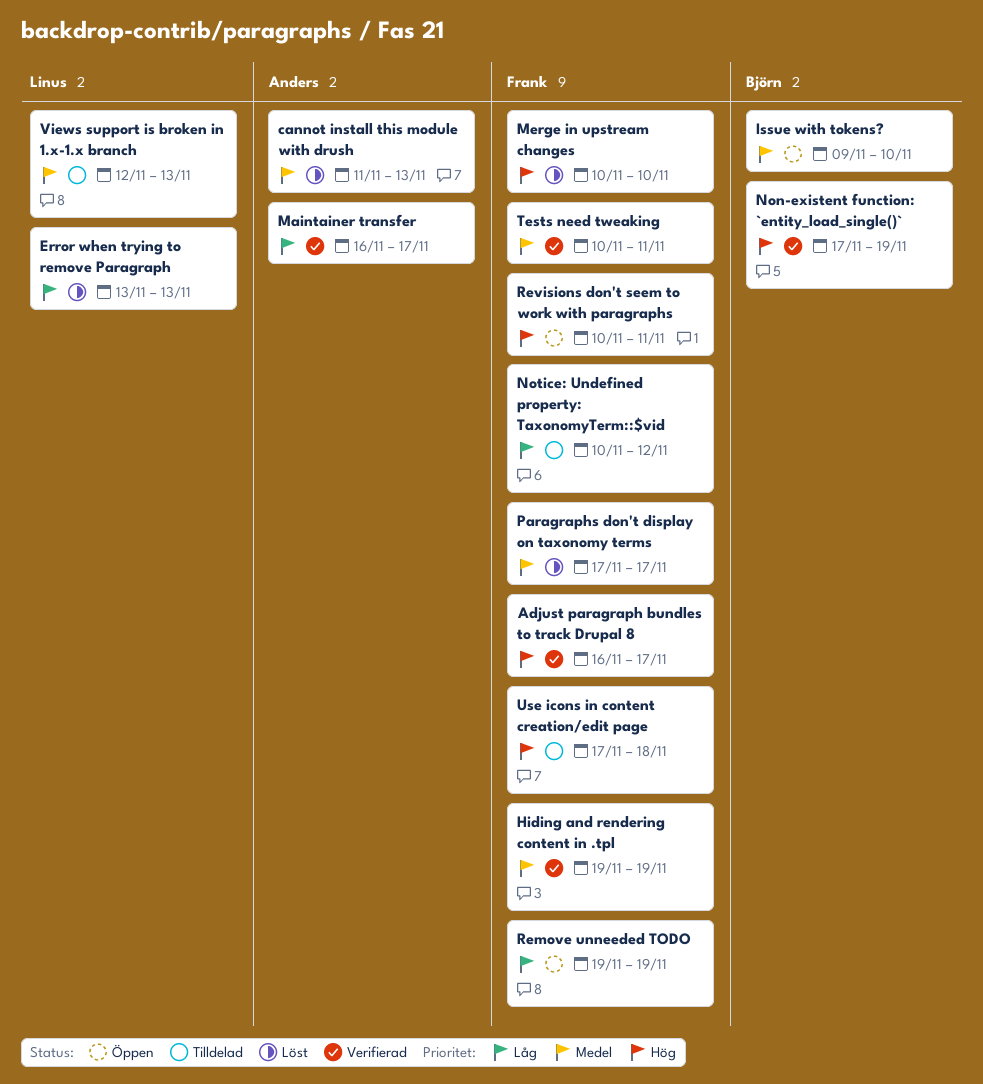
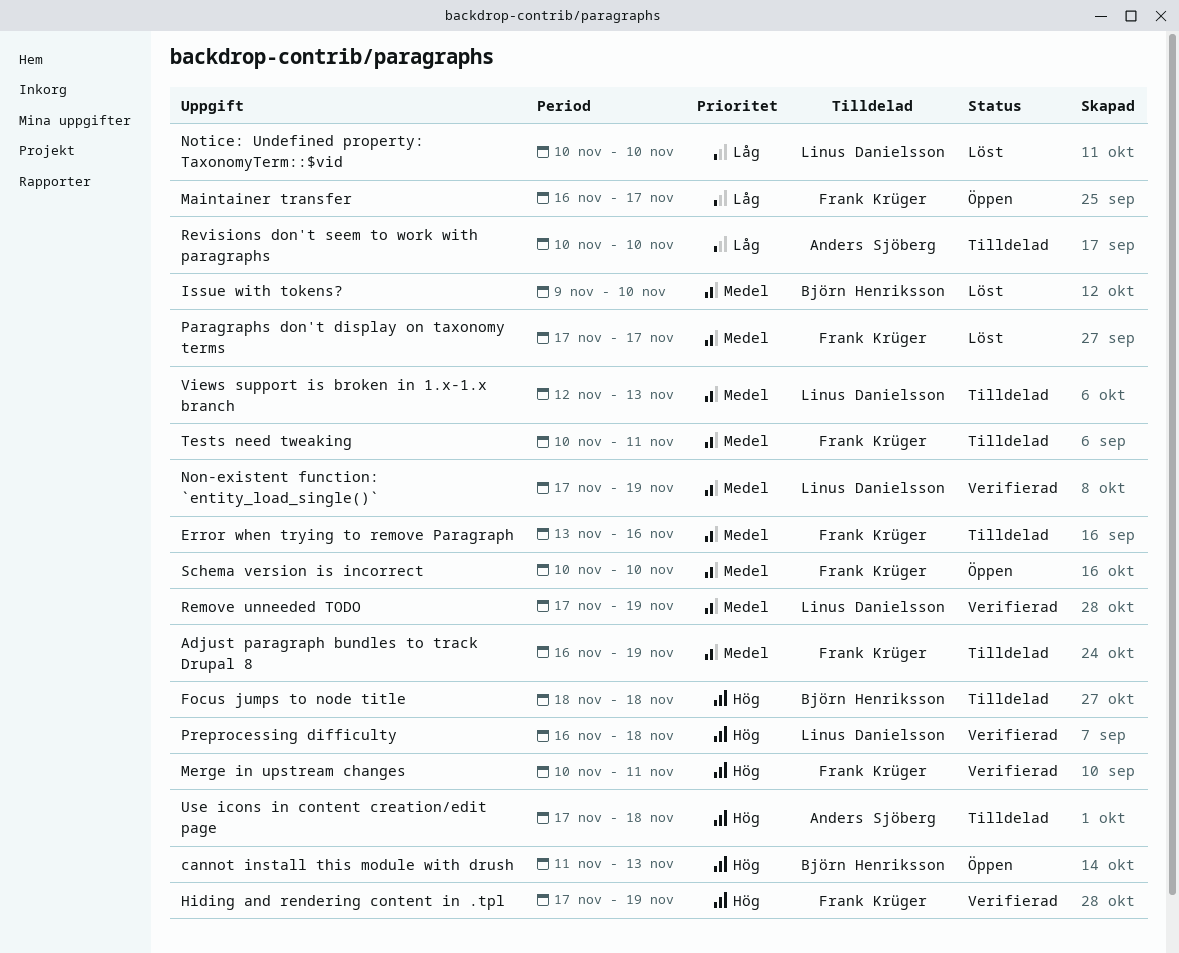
Adjust paragraph bundles to track Drupal 8, status: Verifierad -> Tilldelad
Adjust paragraph bundles to track Drupal 8, priority: Hög -> Medel
Adjust paragraph bundles to track Drupal 8, due: Nov 17 -> Nov 19
cannot install this module with drush, status: Löst -> Öppen
cannot install this module with drush, owner: Anders Sjöberg -> Björn Henriksson
cannot install this module with drush, priority: Medel -> Hög
Error when trying to remove Paragraph, status: Löst -> Tilldelad
Error when trying to remove Paragraph, owner: Linus Danielsson -> Frank Krüger
Error when trying to remove Paragraph, priority: Låg -> Medel
Error when trying to remove Paragraph, due: Nov 13 -> Nov 16
Focus jumps to node title: none -> present
Hiding and rendering content in .tpl, priority: Medel -> Hög
Hiding and rendering content in .tpl, start: Nov 19 -> Nov 17
Issue with tokens?, status: Öppen -> Löst
Maintainer transfer, status: Verifierad -> Öppen
Maintainer transfer, owner: Anders Sjöberg -> Frank Krüger
Merge in upstream changes, status: Löst -> Verifierad
Merge in upstream changes, due: Nov 10 -> Nov 11
Non-existent function: `entity_load_single()`, owner: Björn Henriksson -> Linus Danielsson
Non-existent function: `entity_load_single()`, priority: Hög -> Medel
Notice: Undefined property: TaxonomyTerm::$vid, status: Tilldelad -> Löst
Notice: Undefined property: TaxonomyTerm::$vid, owner: Frank Krüger -> Linus Danielsson
Notice: Undefined property: TaxonomyTerm::$vid, due: Nov 12 -> Nov 10
Preprocessing difficulty: none -> present
Remove unneeded TODO, status: Öppen -> Verifierad
Remove unneeded TODO, owner: Frank Krüger -> Linus Danielsson
Remove unneeded TODO, priority: Låg -> Medel
Remove unneeded TODO, start: Nov 19 -> Nov 17
Revisions don't seem to work with paragraphs, status: Öppen -> Tilldelad
Revisions don't seem to work with paragraphs, owner: Frank Krüger -> Anders Sjöberg
Revisions don't seem to work with paragraphs, priority: Hög -> Låg
Revisions don't seem to work with paragraphs, due: Nov 11 -> Nov 10
Schema version is incorrect: none -> present
Tests need tweaking, status: Verifierad -> Tilldelad
Use icons in content creation/edit page, owner: Frank Krüger -> Anders Sjöberg

